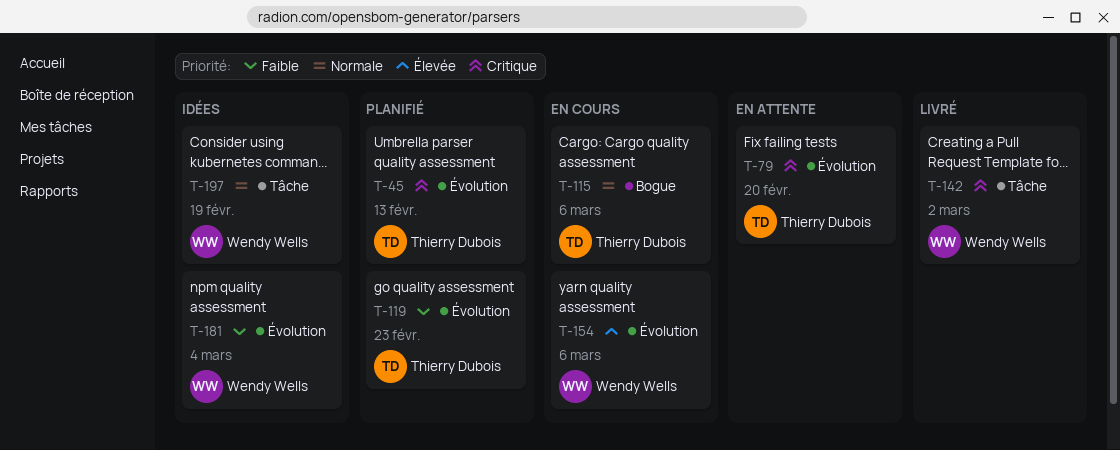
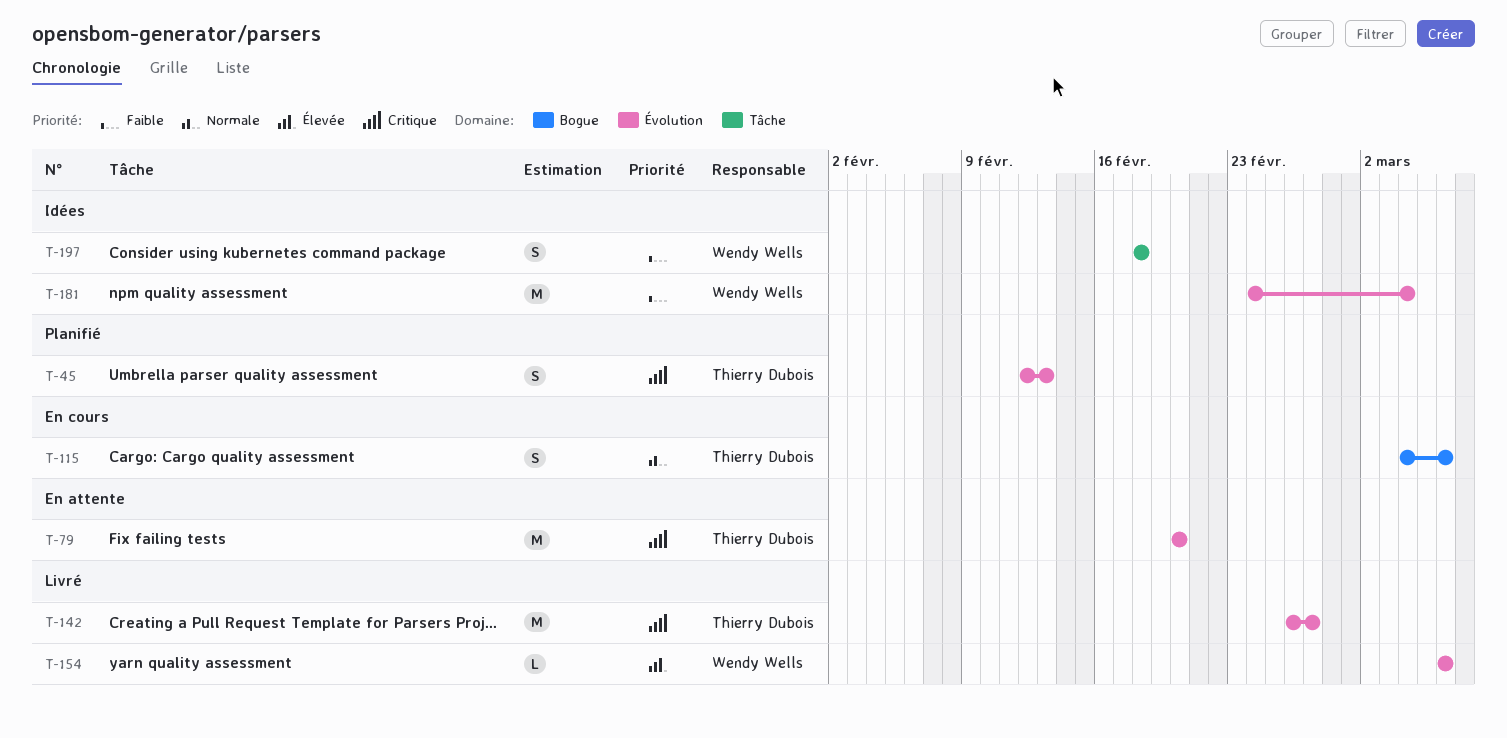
T-119: present -> none
T-142, owner: Wendy Wells -> Thierry Dubois
T-142, label: Tâche -> Évolution
T-142, due: Mar 2 -> Feb 27
T-154, status: En cours -> Livré
T-197, priority: Normale -> Faible
T-197, due: Feb 19 -> Feb 18

